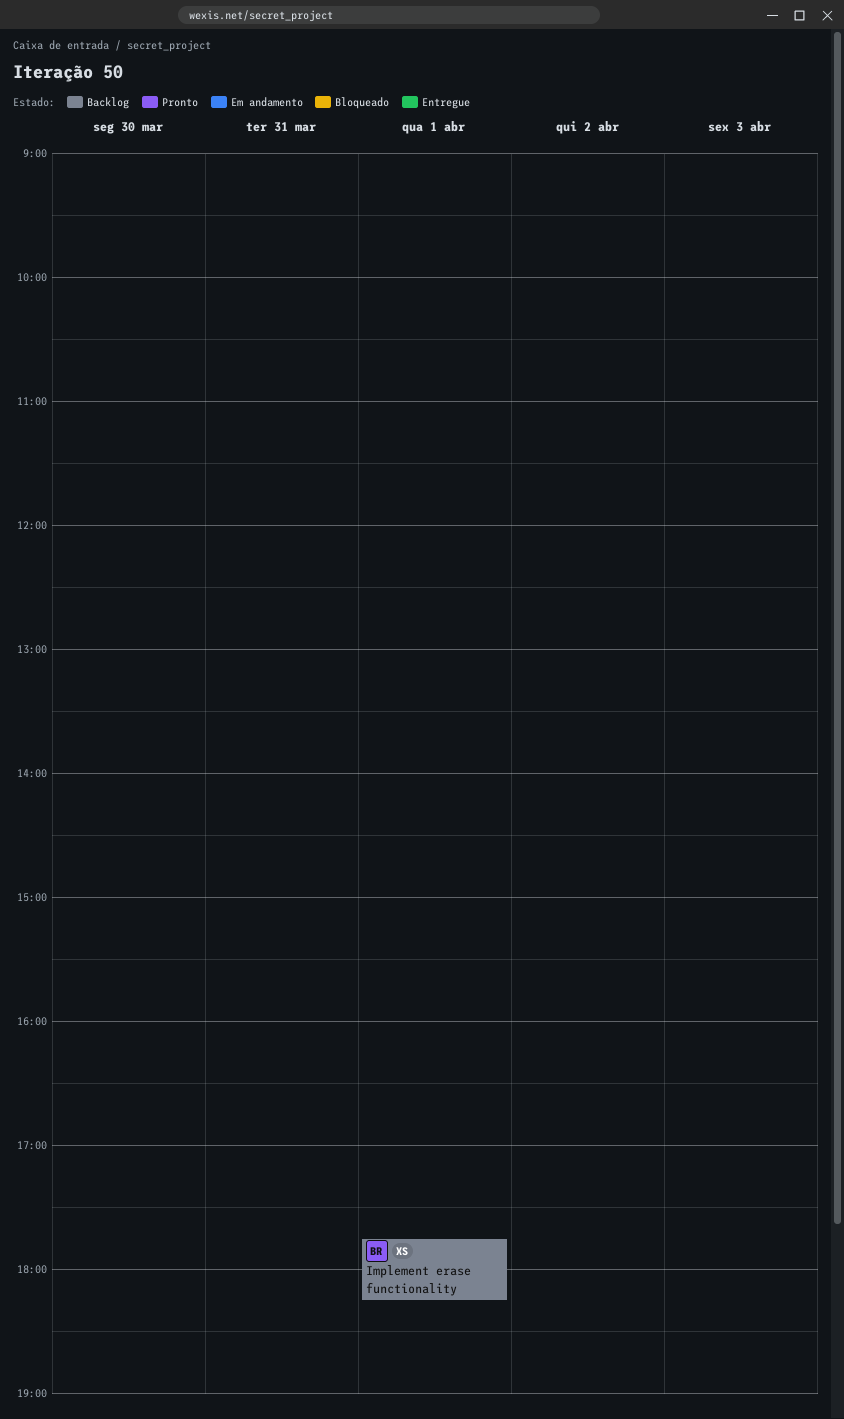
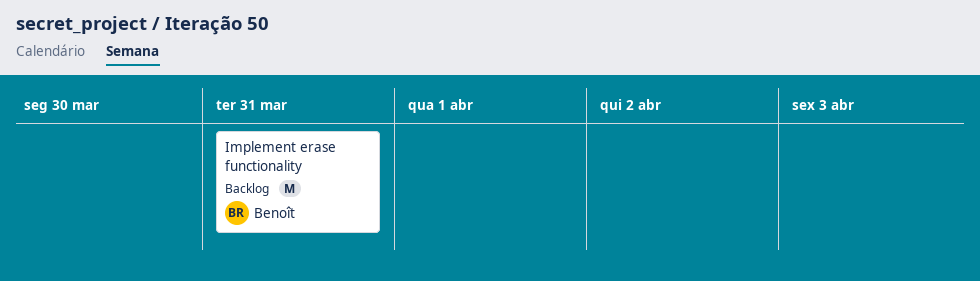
Implement erase functionality, estimate: XS -> M
Implement erase functionality, day: Apr 1 -> Mar 31

